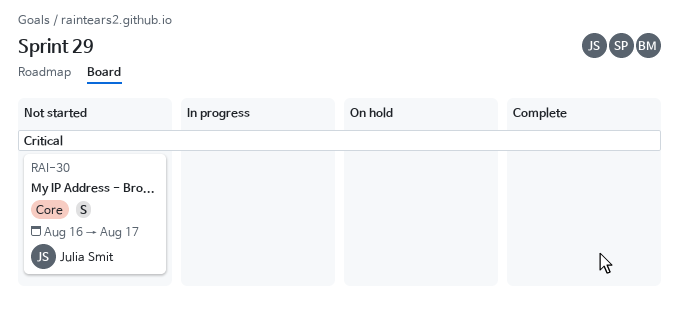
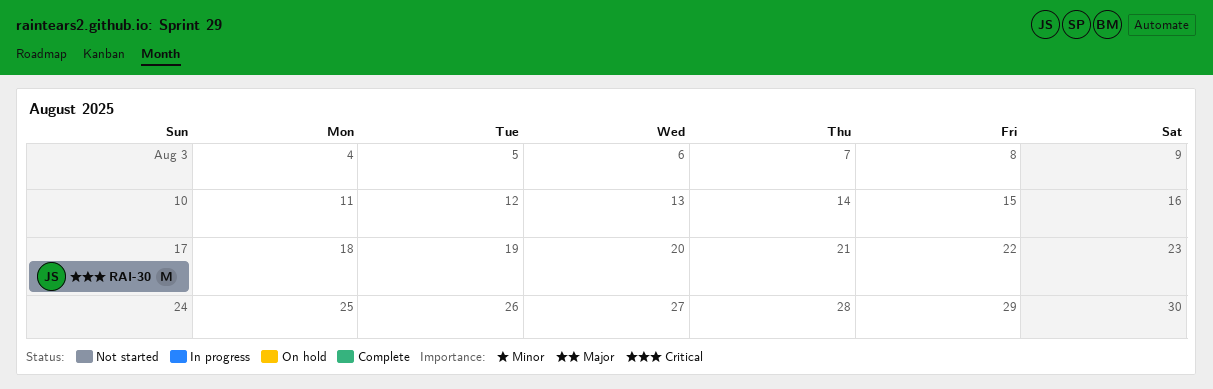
RAI-30, estimate: S -> M
RAI-30, start: Aug 16 -> Aug 17

